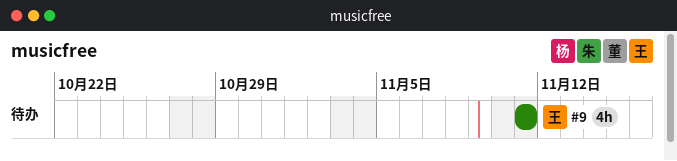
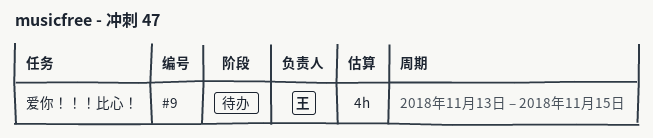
#9, start: Nov 11 -> Nov 13
#9, due: Nov 11 -> Nov 15

